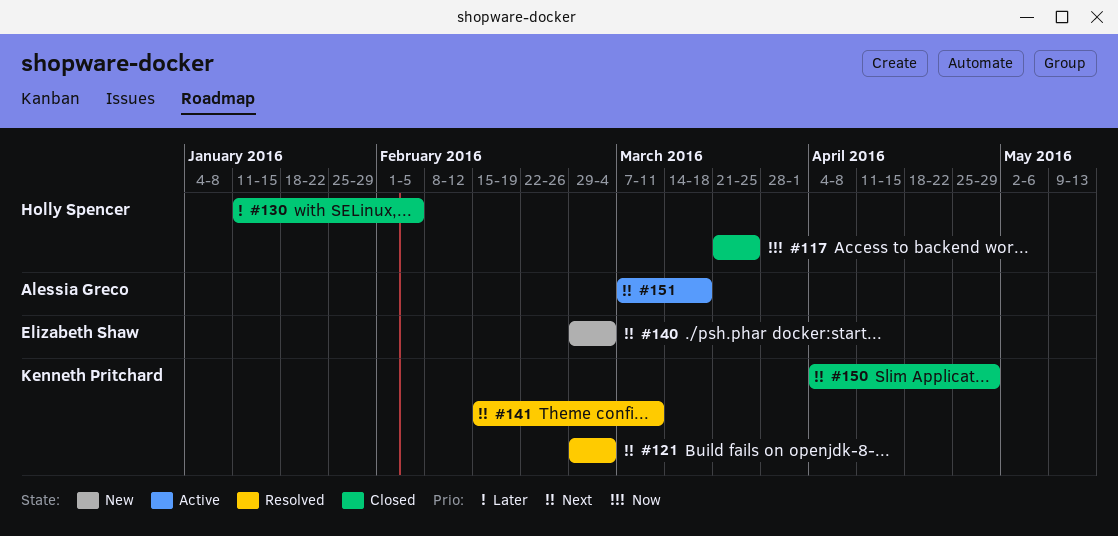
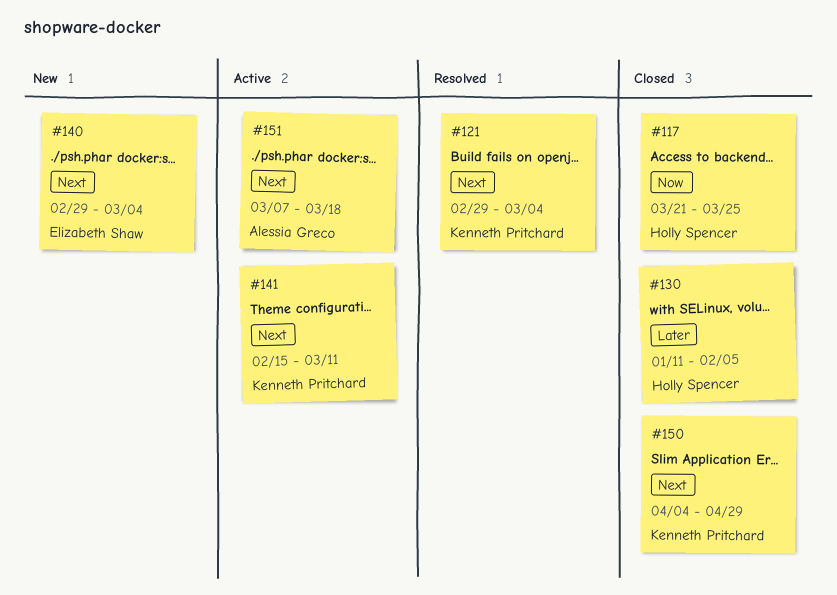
#141, status: Resolved -> Active

